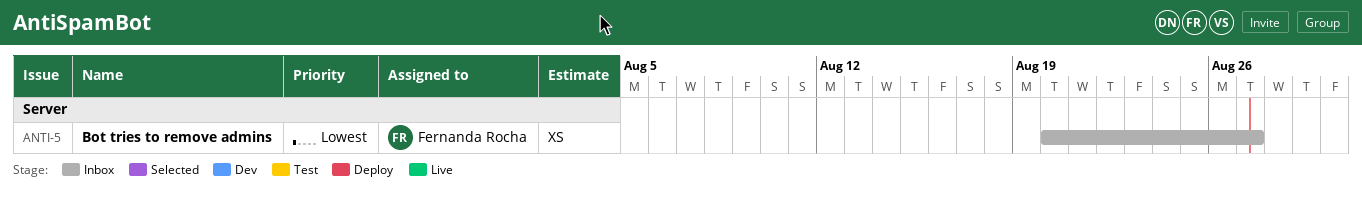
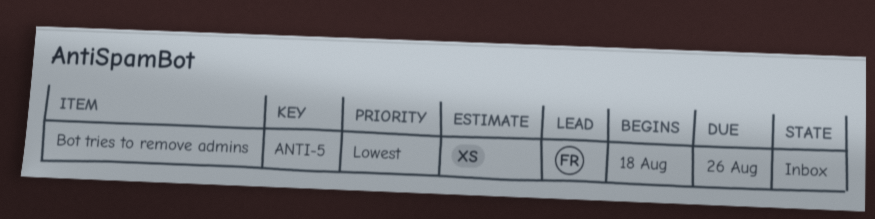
ANTI-5, start: Aug 20 -> Aug 18
ANTI-5, due: Aug 27 -> Aug 26

